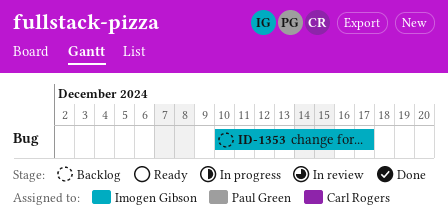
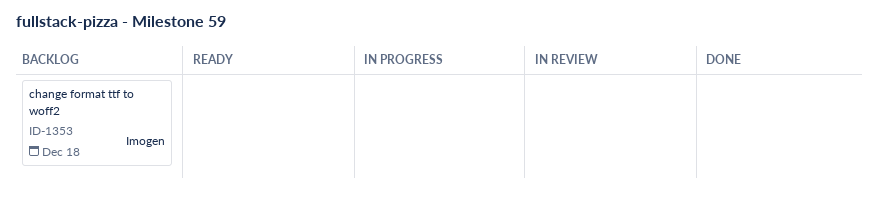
ID-1353, due: Dec 17 -> Dec 18

